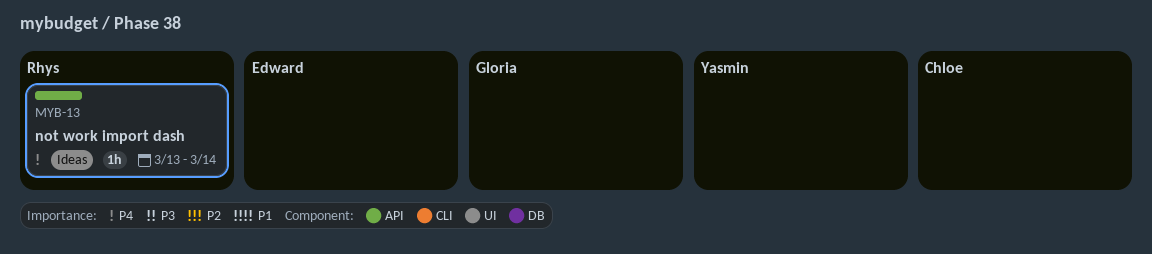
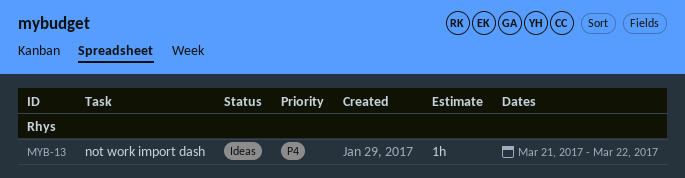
MYB-13, start: Mar 13 -> Mar 21
MYB-13, due: Mar 14 -> Mar 22

